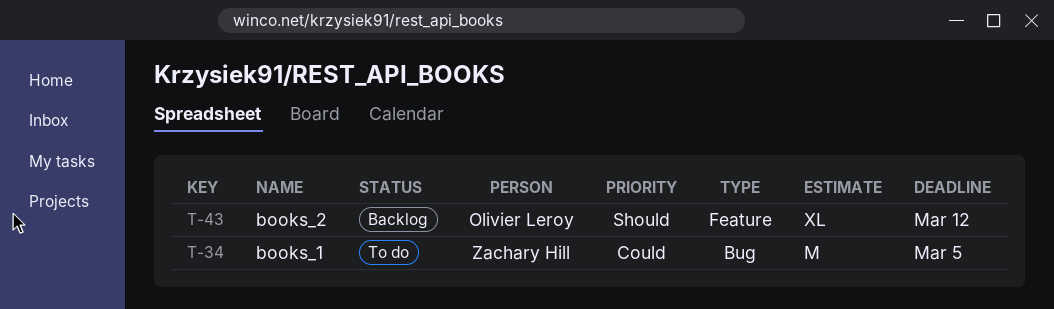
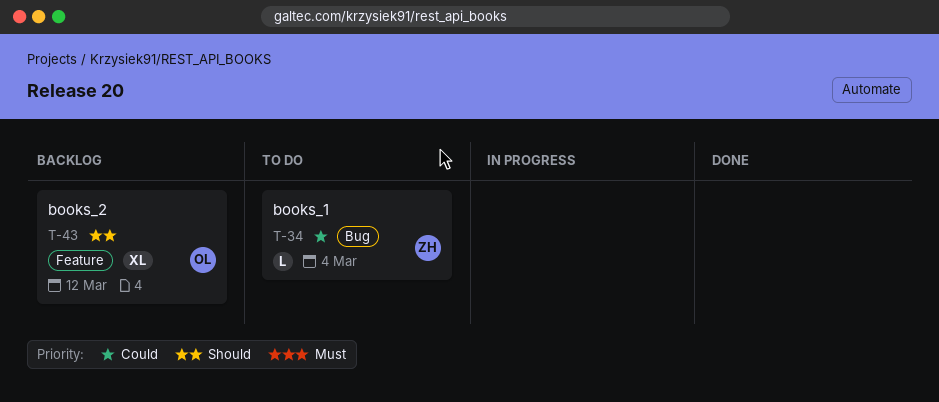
T-34, estimate: M -> L
T-34, due: Mar 5 -> Mar 4

